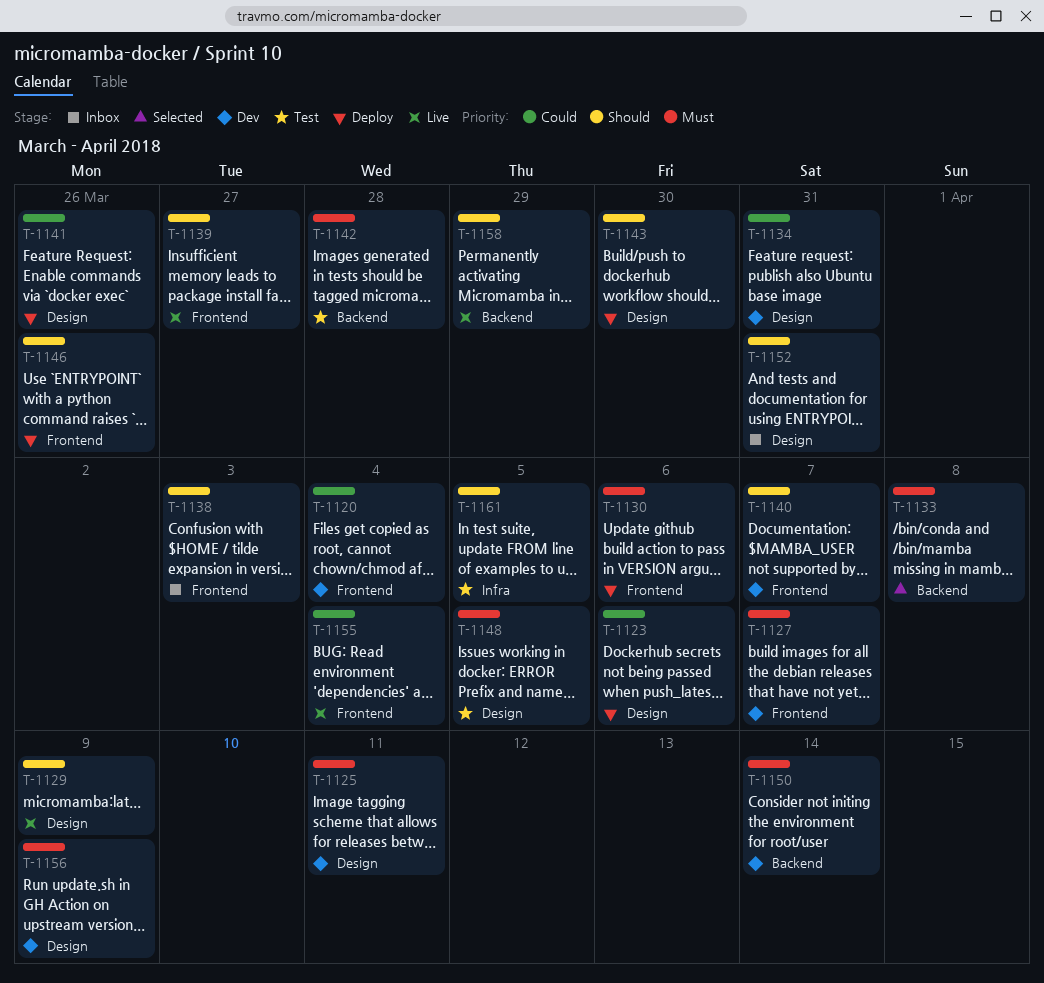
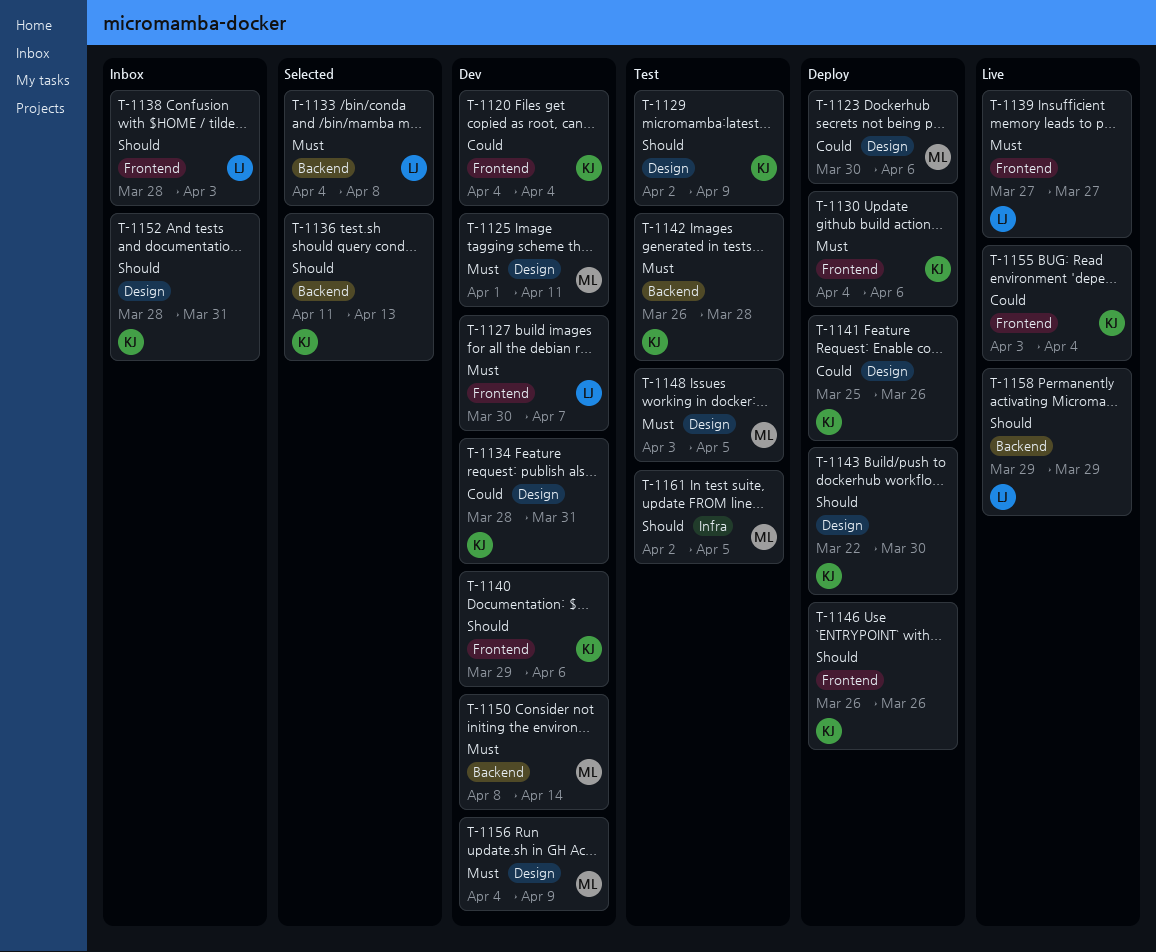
T-1129, status: Live -> Test
T-1136: none -> present
T-1139, priority: Should -> Must
T-1140, due: Apr 7 -> Apr 6

